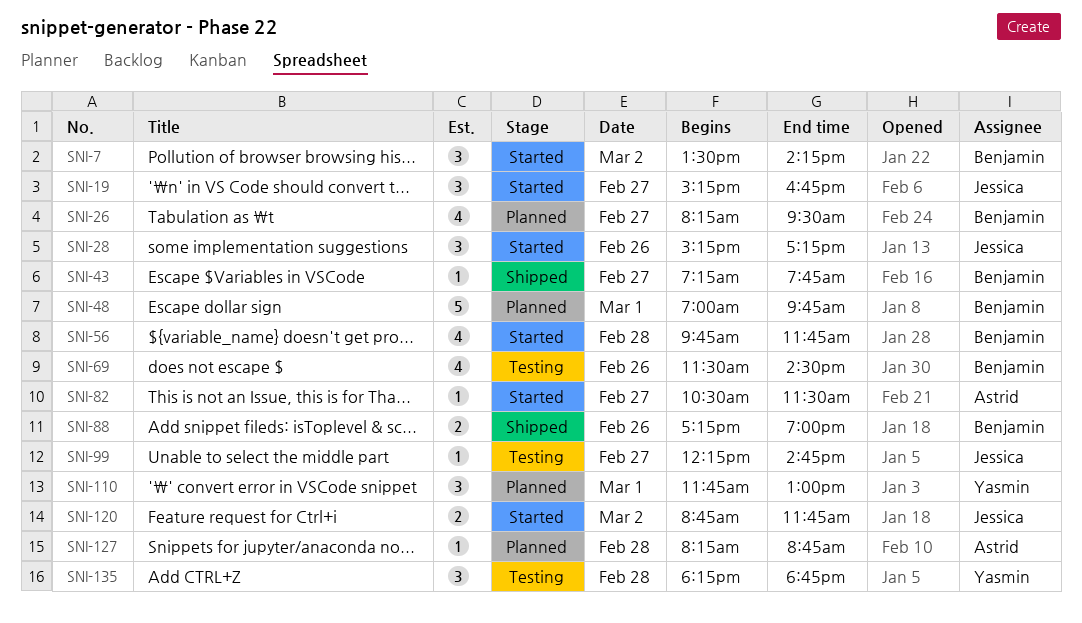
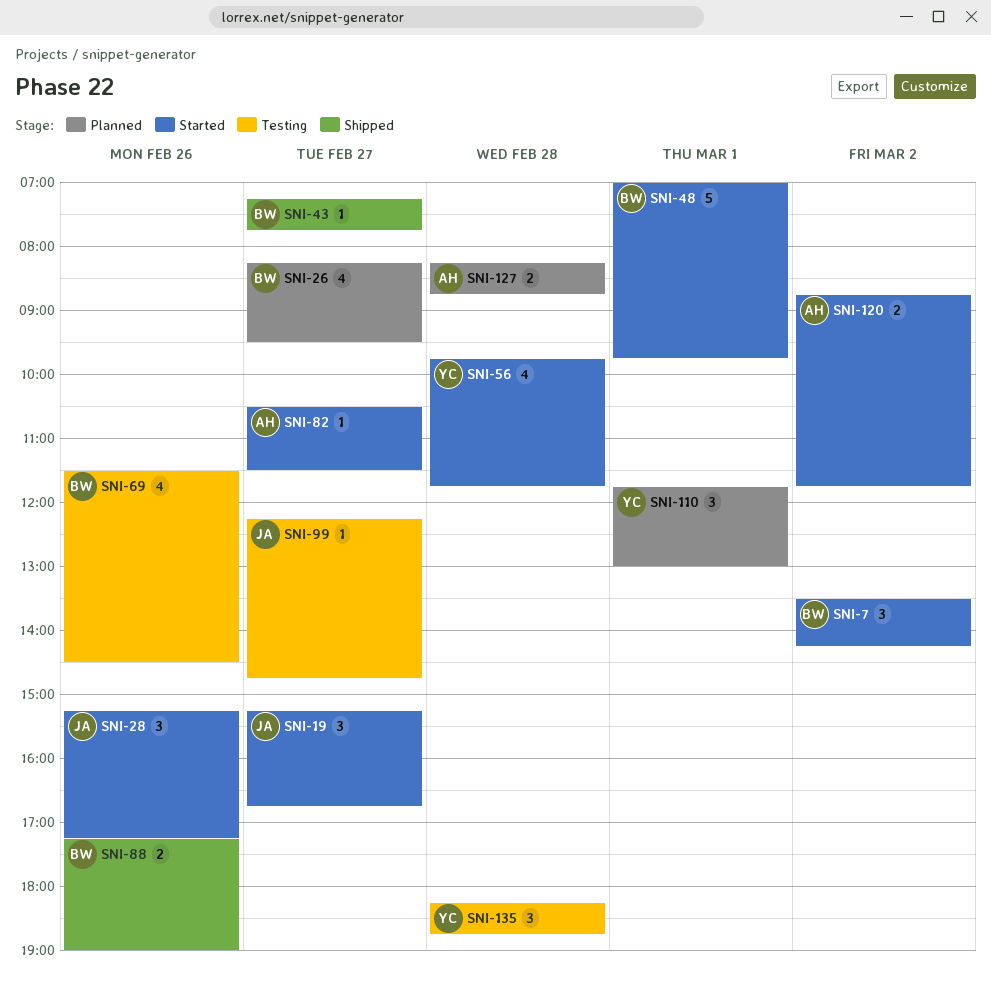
SNI-48, status: Planned -> Started
SNI-56, owner: Benjamin -> Yasmin
SNI-120, owner: Jessica -> Astrid
SNI-127, estimate: 1 -> 2

